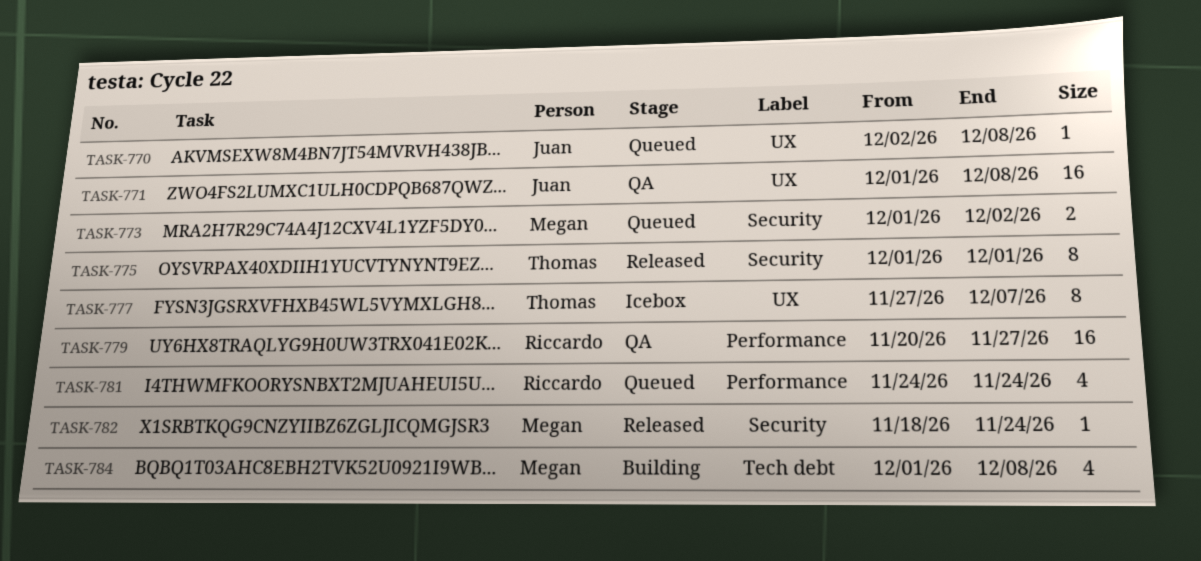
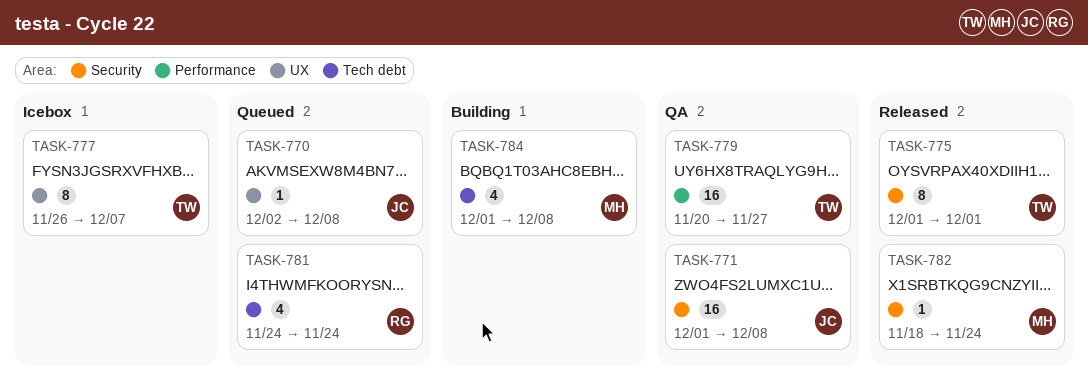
TASK-771, label: UX -> Security
TASK-773: present -> none
TASK-777, start: Nov 27 -> Nov 26
TASK-779, owner: Riccardo -> Thomas
TASK-781, label: Performance -> Tech debt

